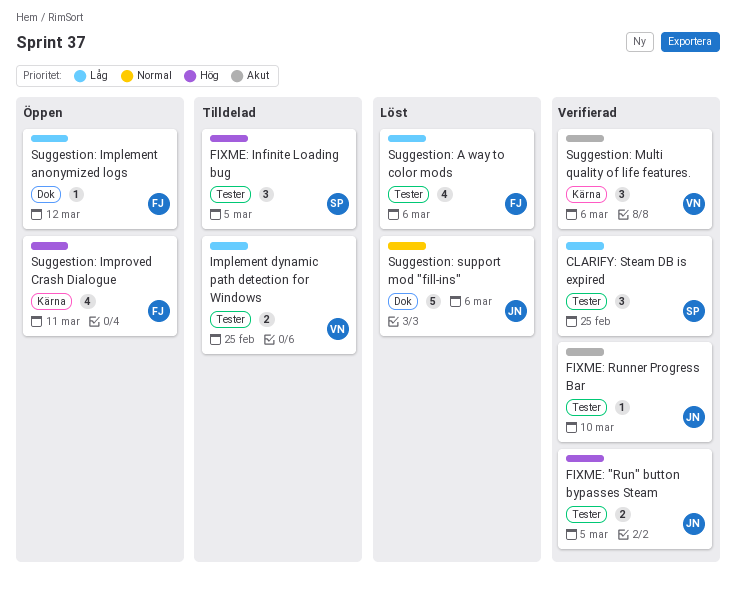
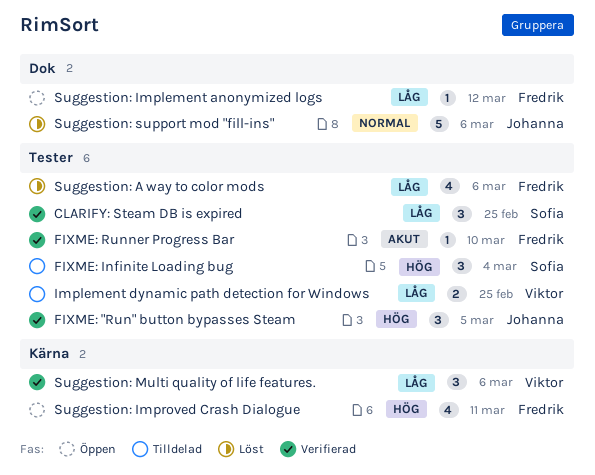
FIXME: "Run" button bypasses Steam, estimate: 2 -> 3
FIXME: Infinite Loading bug, due: Mar 5 -> Mar 4
FIXME: Runner Progress Bar, owner: Johanna -> Fredrik
Suggestion: Multi quality of life features., priority: Akut -> Låg

